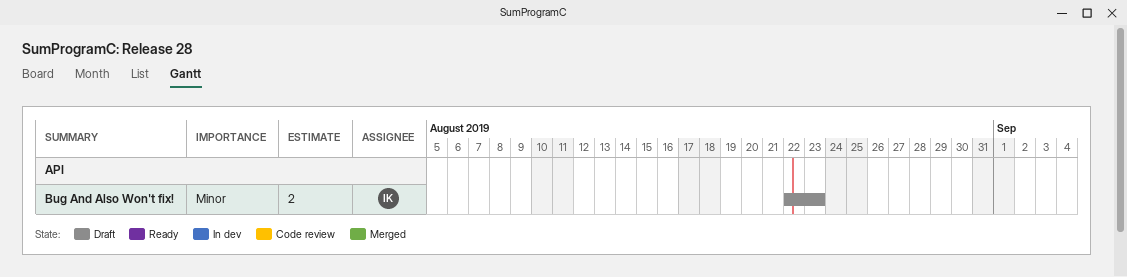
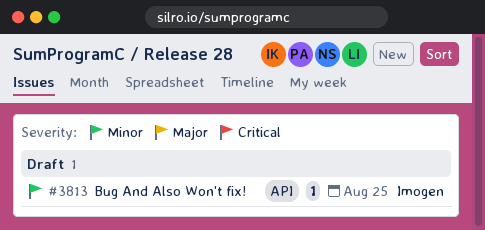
Bug And Also Won't fix!, estimate: 2 -> 1
Bug And Also Won't fix!, due: Aug 23 -> Aug 25

